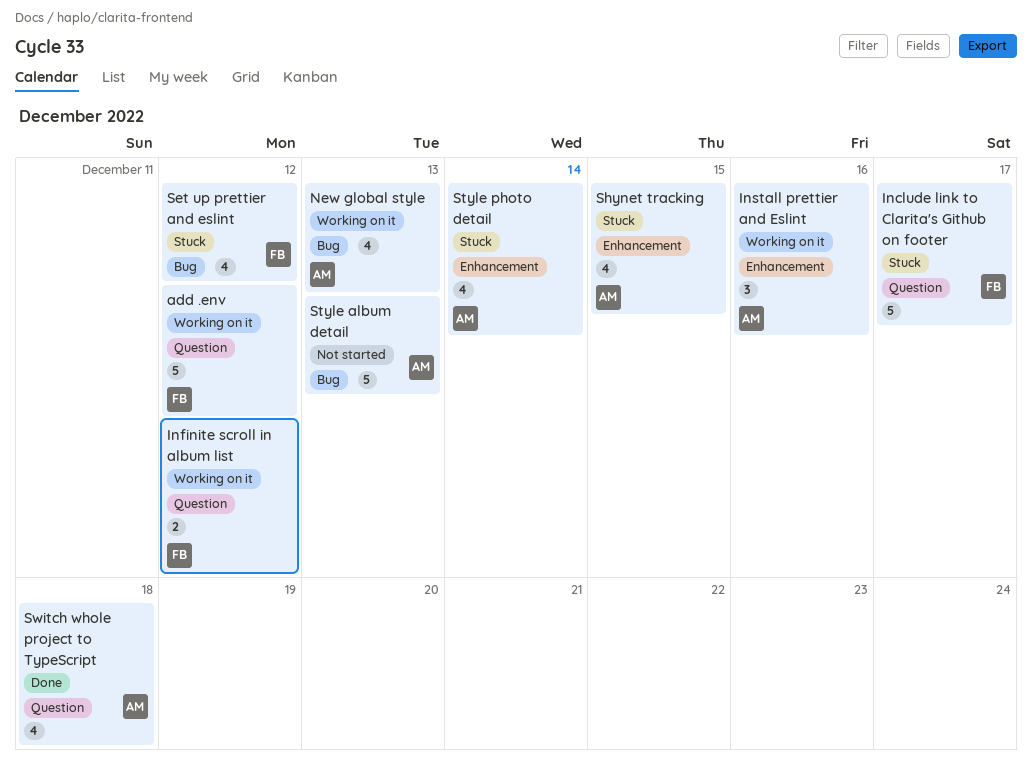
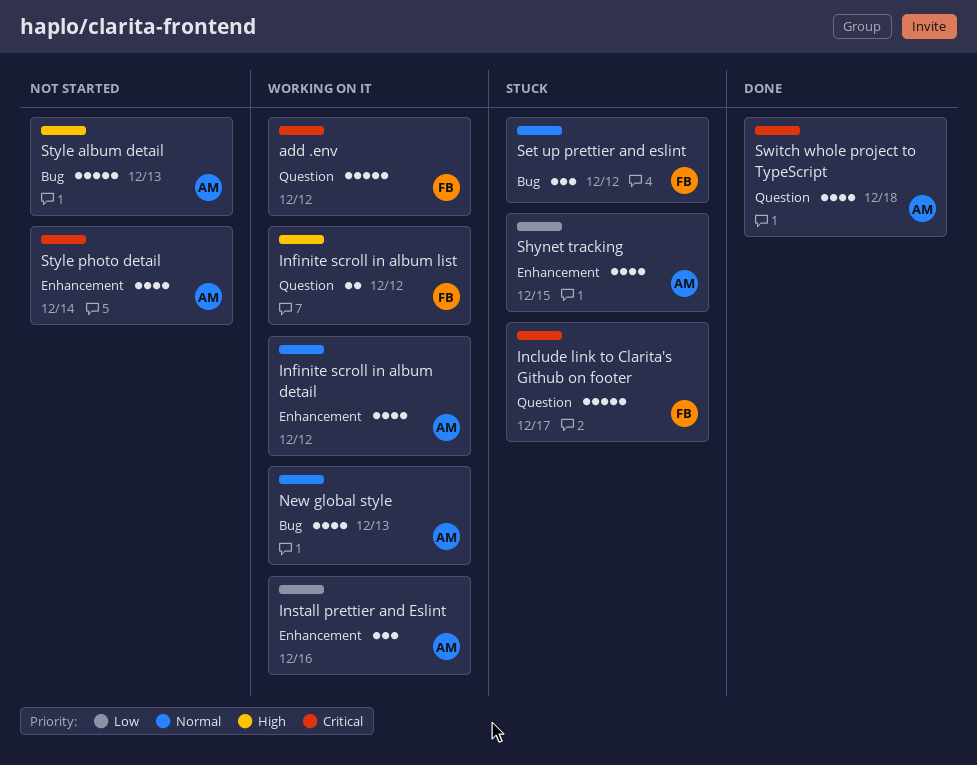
Infinite scroll in album detail: none -> present
Set up prettier and eslint, estimate: 4 -> 3
Style photo detail, status: Stuck -> Not started

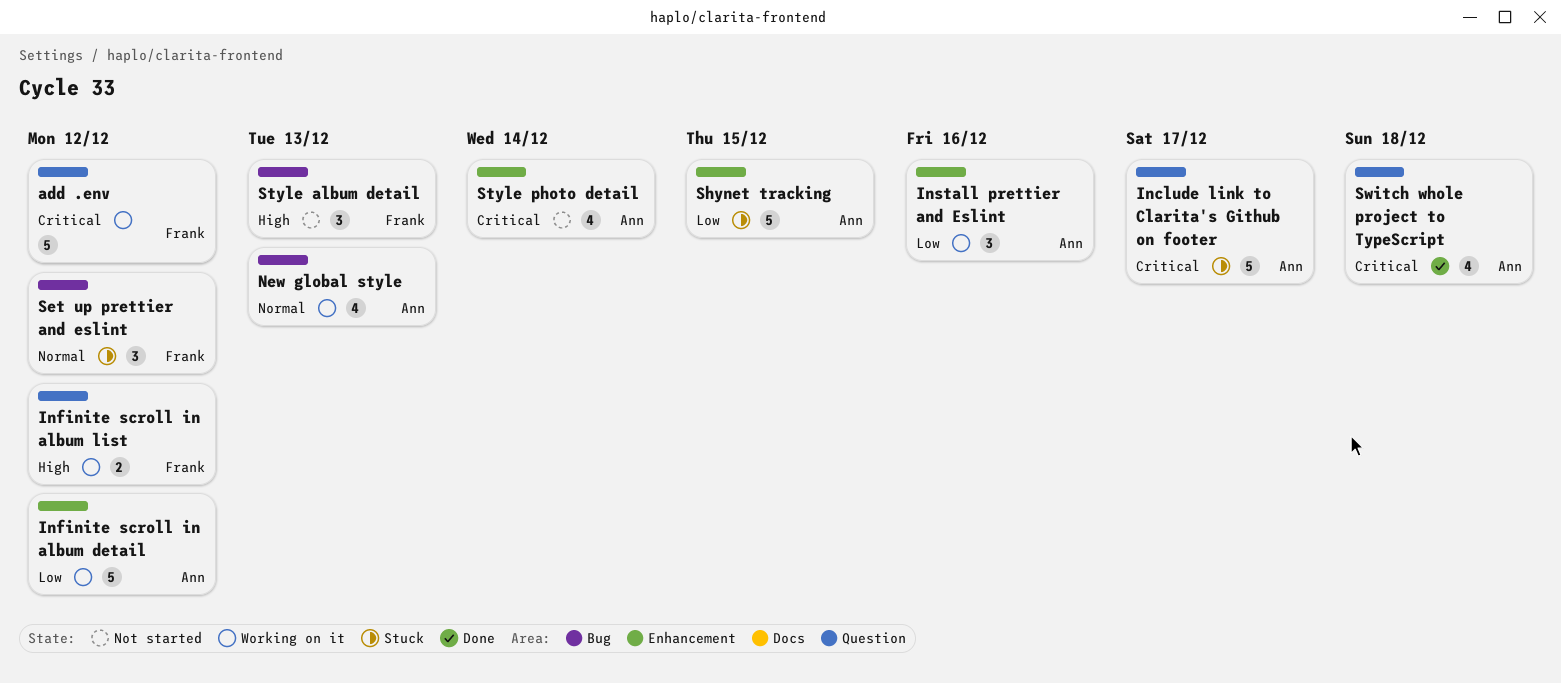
Include link to Clarita's Github on footer, owner: Frank -> Ann
Infinite scroll in album detail, priority: Normal -> Low
Infinite scroll in album detail, estimate: 4 -> 5
Shynet tracking, estimate: 4 -> 5
Style album detail, owner: Ann -> Frank
Style album detail, estimate: 5 -> 3

